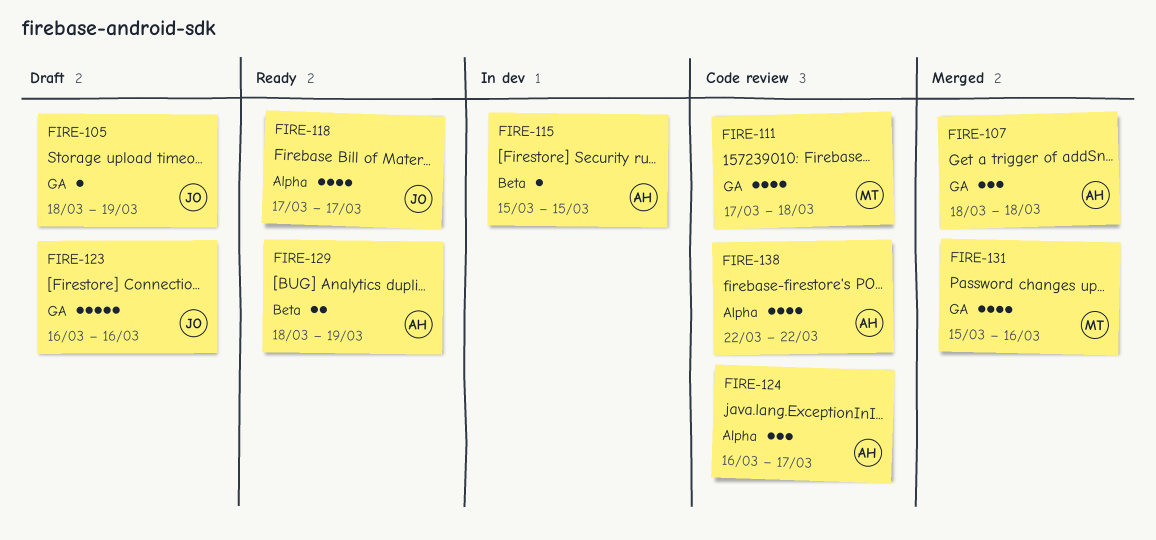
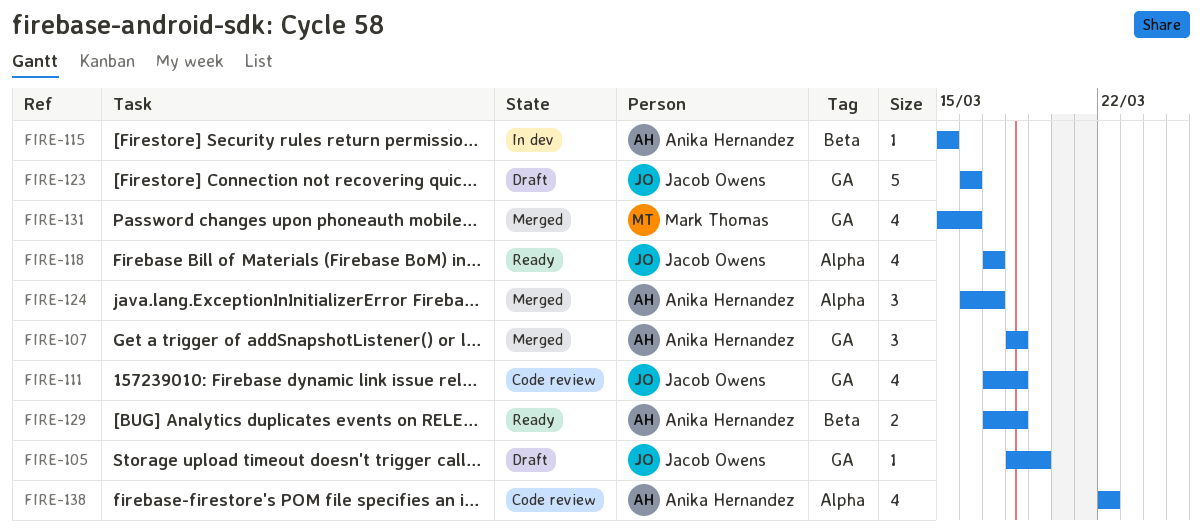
FIRE-111, owner: Mark Thomas -> Jacob Owens
FIRE-124, status: Code review -> Merged
FIRE-129, start: Mar 18 -> Mar 17
FIRE-129, due: Mar 19 -> Mar 18

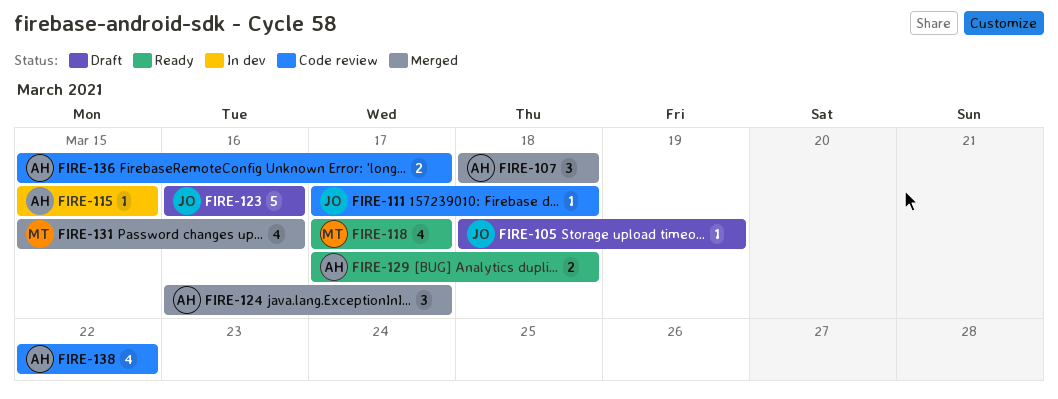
FIRE-111, estimate: 4 -> 1
FIRE-118, owner: Jacob Owens -> Mark Thomas
FIRE-136: none -> present

